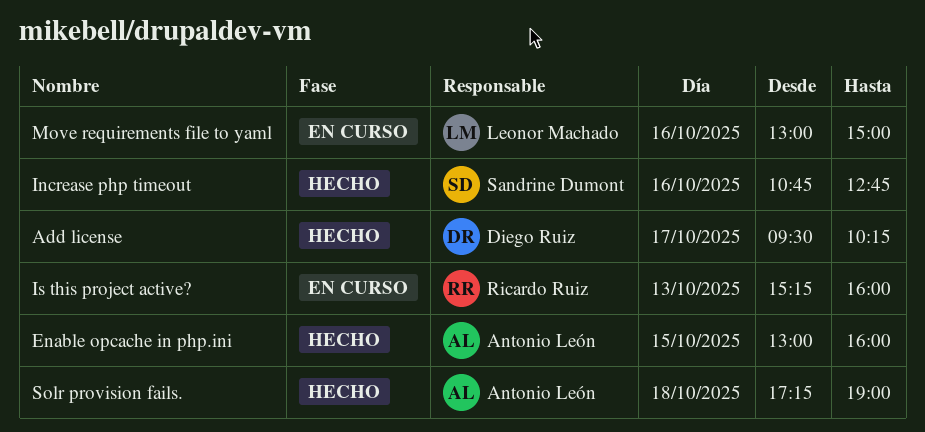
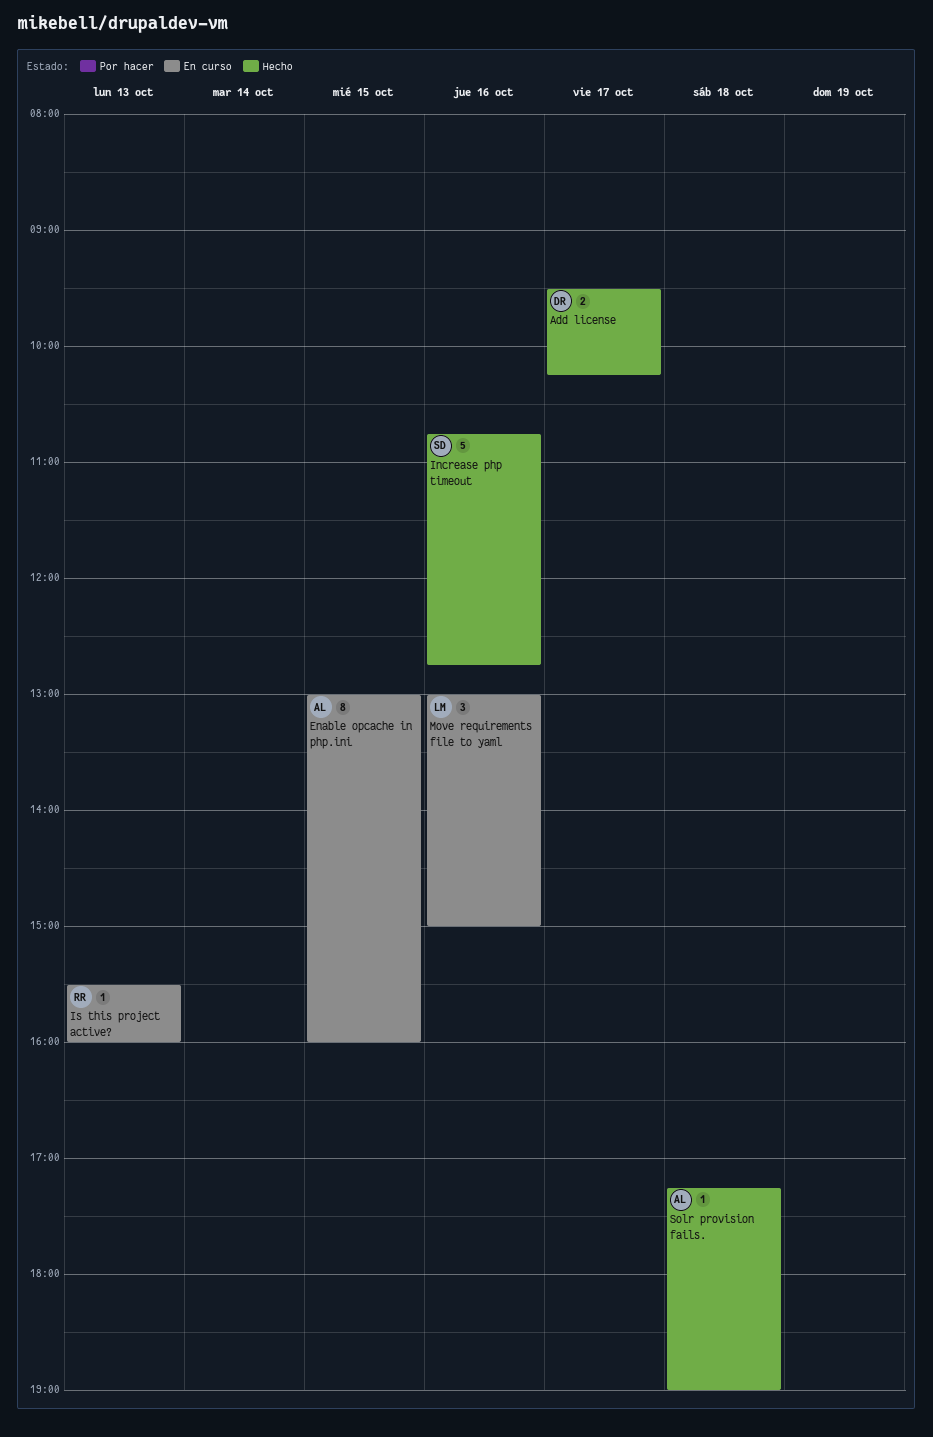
Enable opcache in php.ini, status: Hecho -> En curso
Is this project active?, begins: 15:15 -> 15:30

